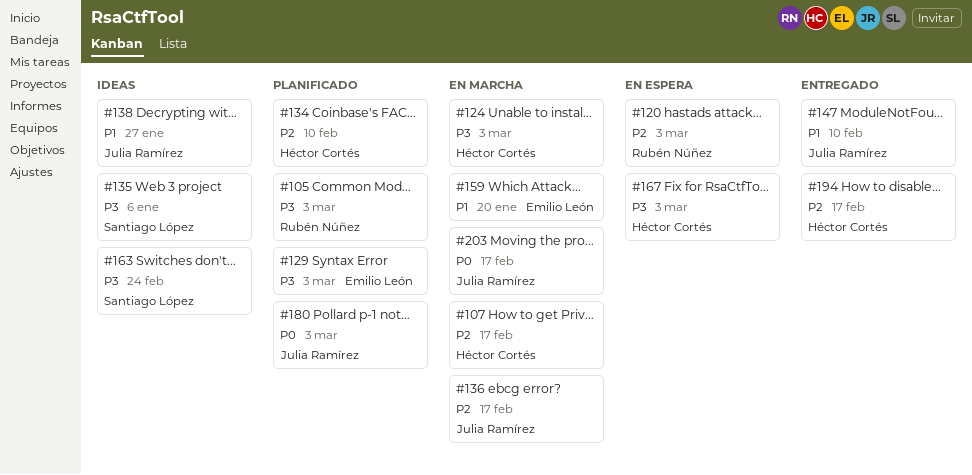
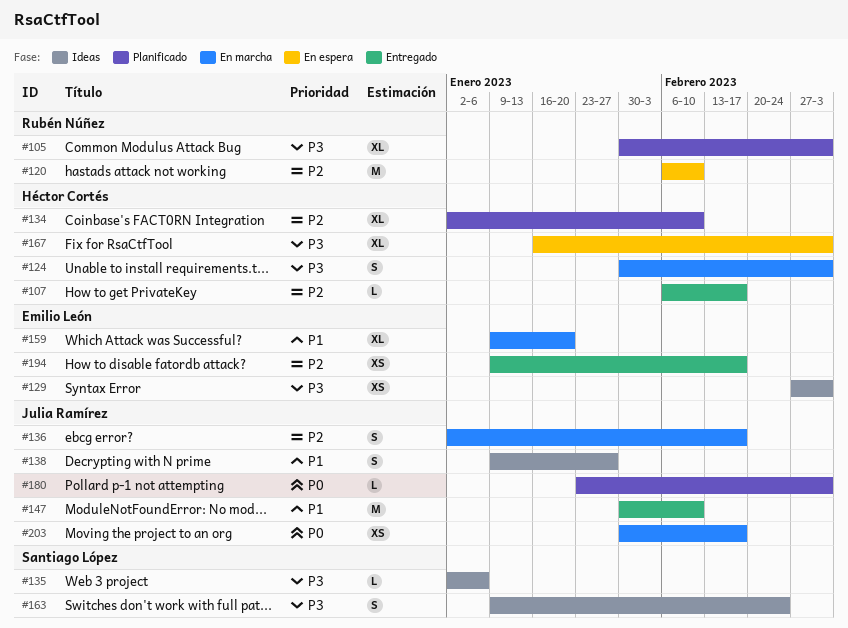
#107, status: En marcha -> Entregado
#120, due: Mar 3 -> Feb 10
#129, status: Planificado -> Ideas
#194, owner: Héctor Cortés -> Emilio León

